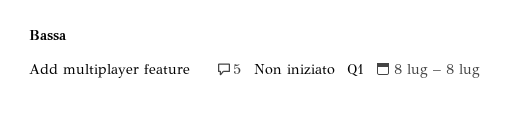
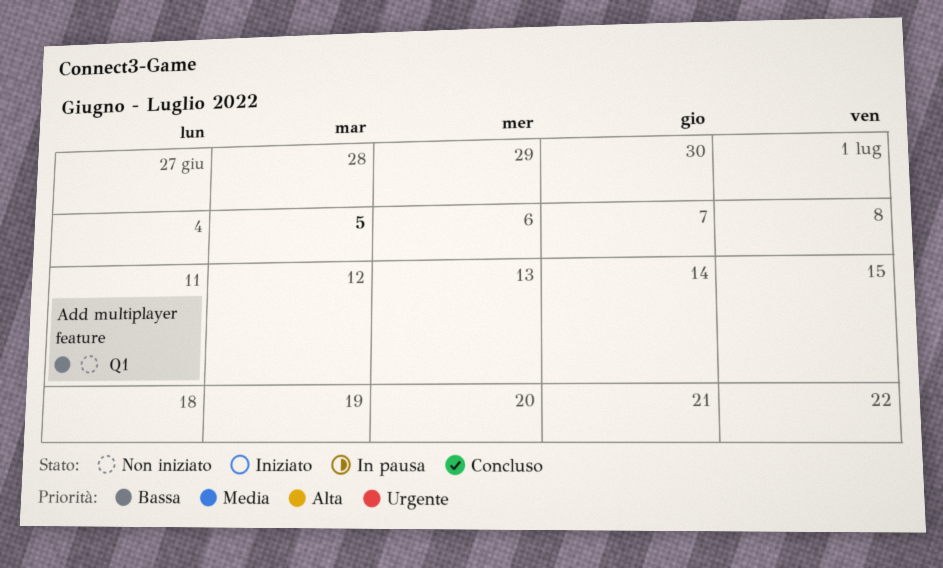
Add multiplayer feature, due: Jul 8 -> Jul 11

